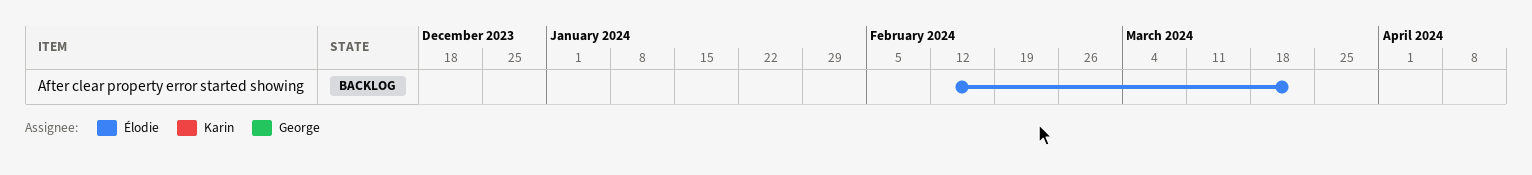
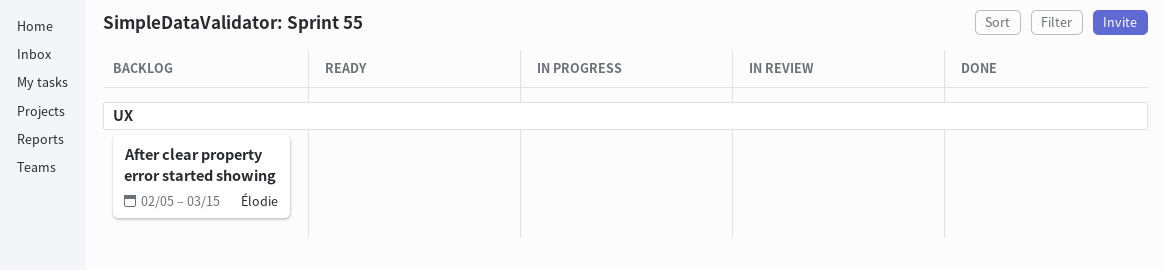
After clear property error started showing, start: Feb 12 -> Feb 5
After clear property error started showing, due: Mar 22 -> Mar 15

